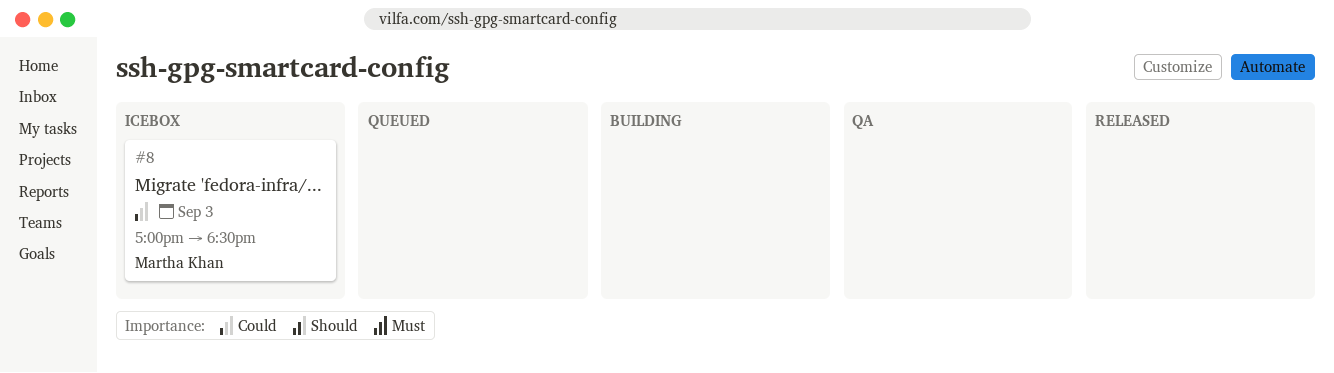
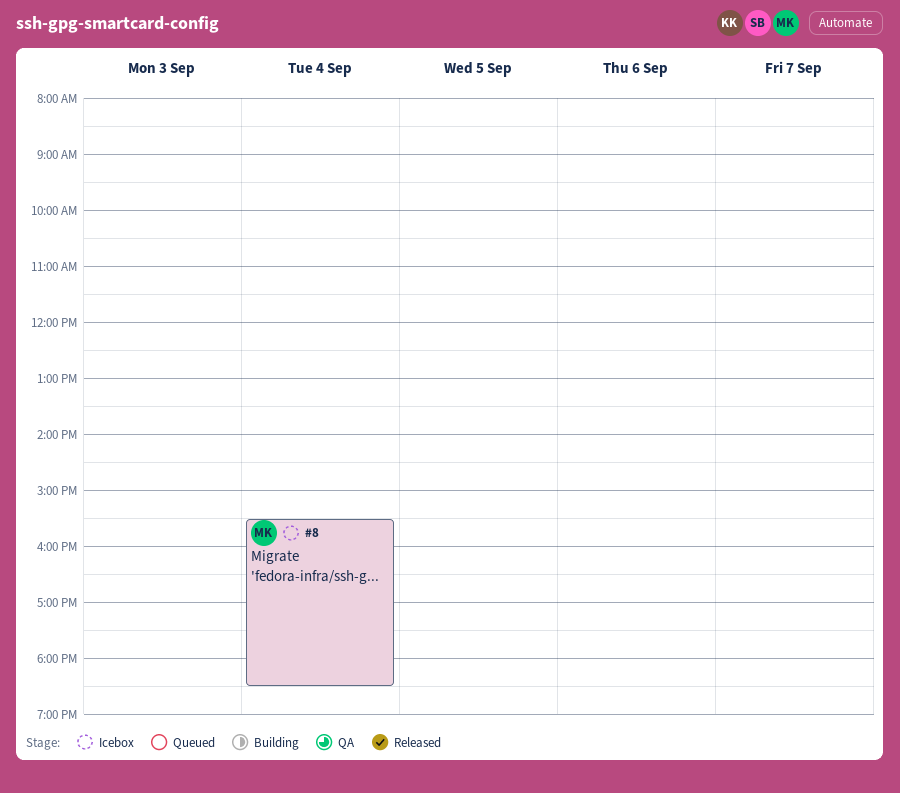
#8, day: Sep 3 -> Sep 4
#8, begins: 17:00 -> 15:30

